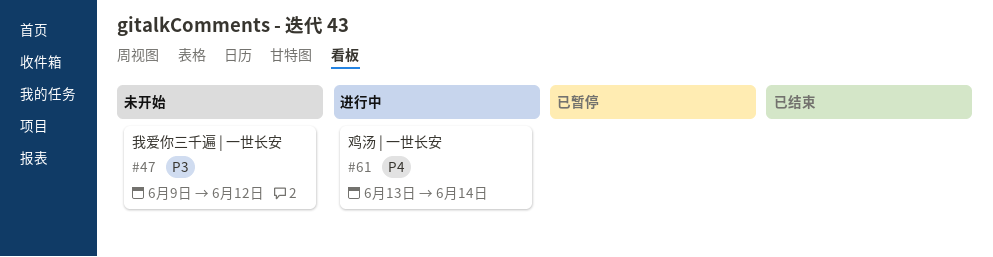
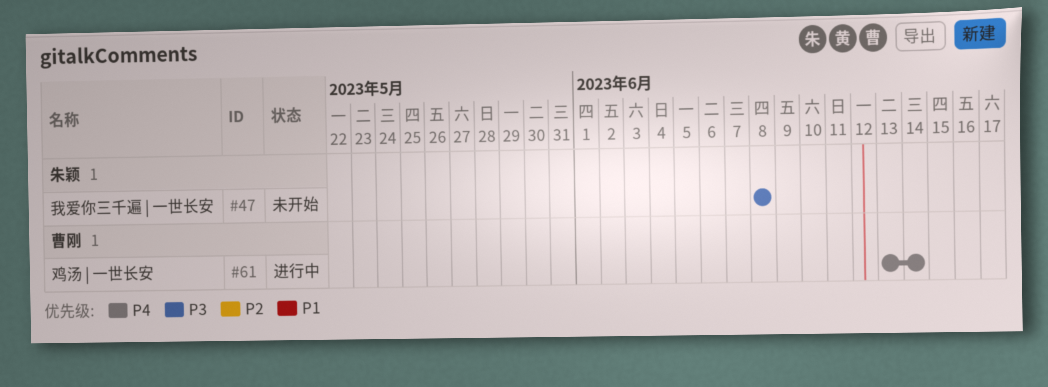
#47, start: Jun 9 -> Jun 8
#47, due: Jun 12 -> Jun 8

